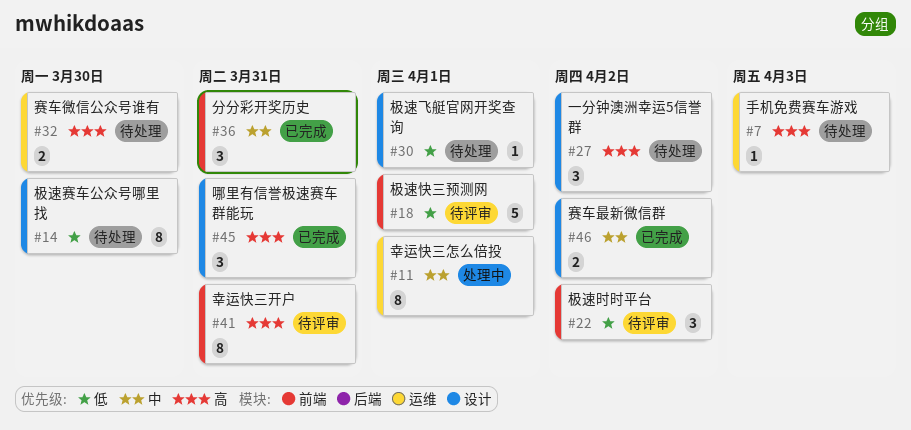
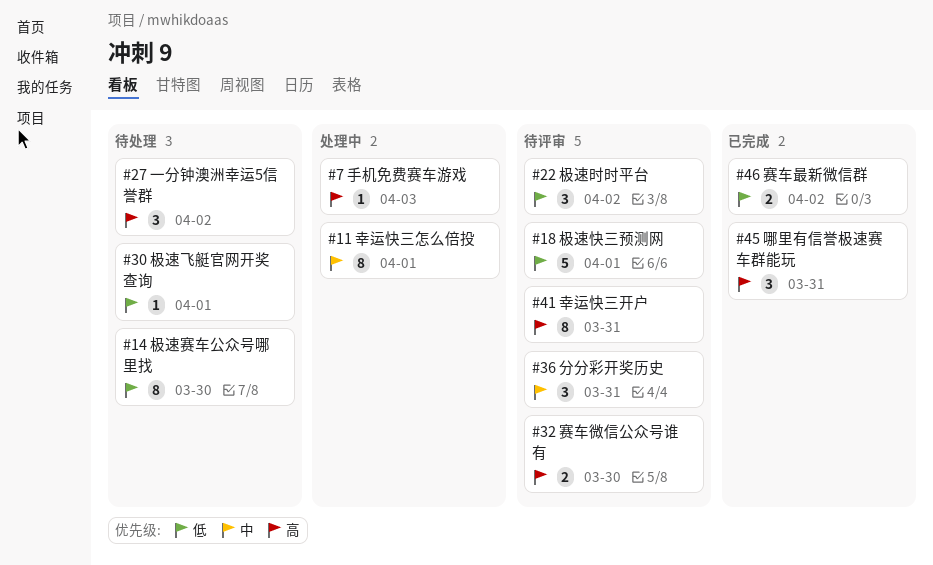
#7, status: 待处理 -> 处理中
#32, status: 待处理 -> 待评审
#36, status: 已完成 -> 待评审
#46, priority: 中 -> 低

